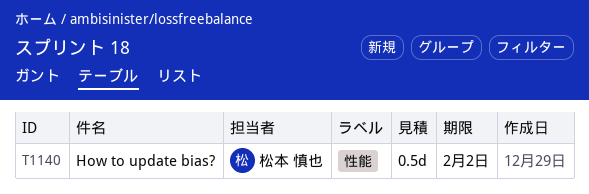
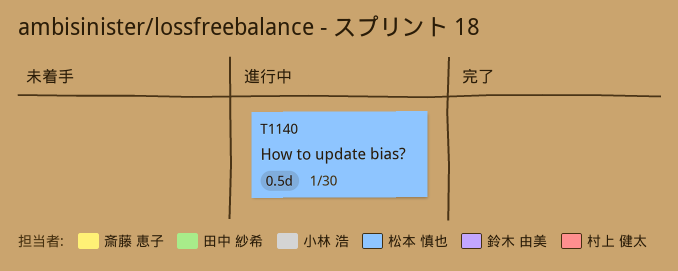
T1140, due: Feb 2 -> Jan 30

